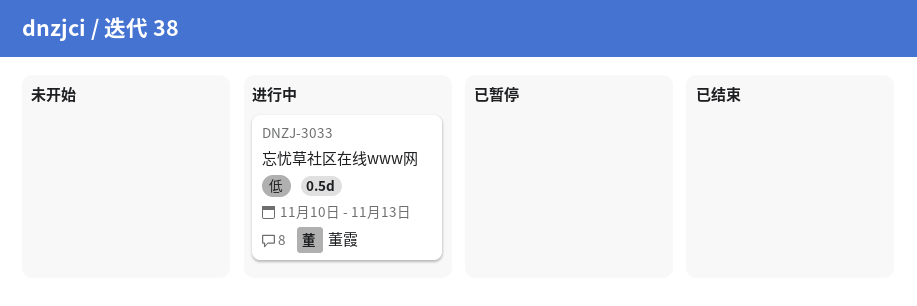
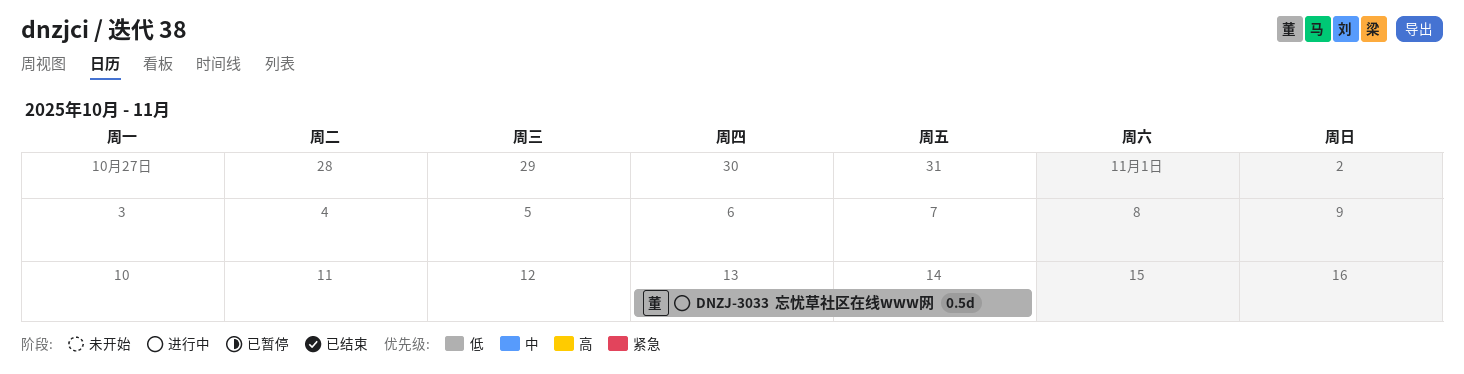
DNZJ-3033, start: Nov 10 -> Nov 13
DNZJ-3033, due: Nov 13 -> Nov 14

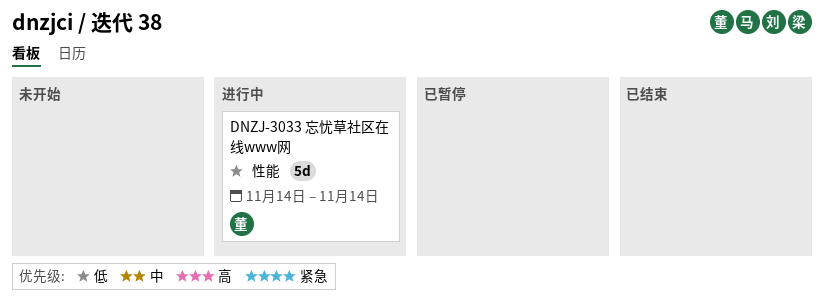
DNZJ-3033, estimate: 0.5d -> 5d
DNZJ-3033, start: Nov 13 -> Nov 14

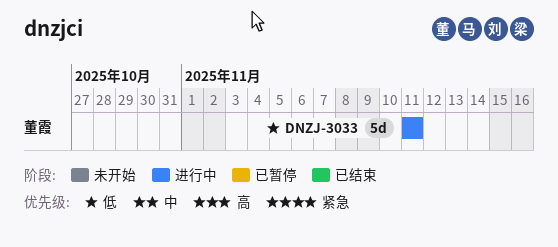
DNZJ-3033, start: Nov 14 -> Nov 11
DNZJ-3033, due: Nov 14 -> Nov 11

